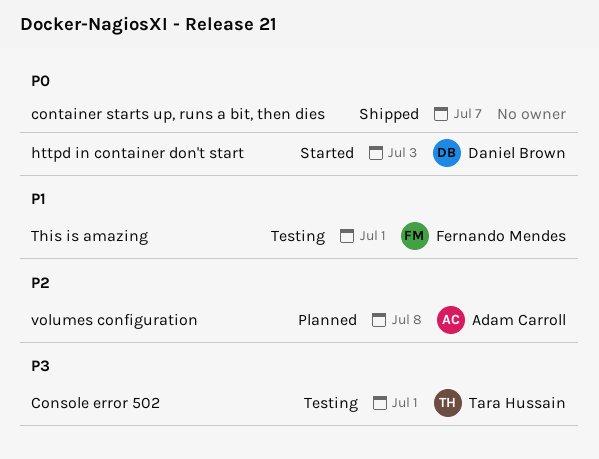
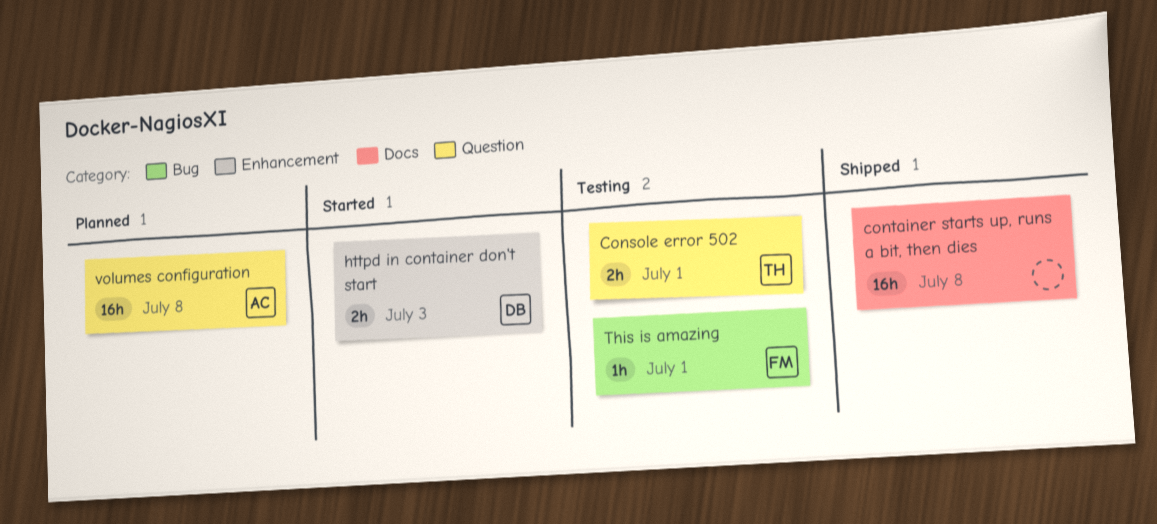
container starts up, runs a bit, then dies, due: Jul 7 -> Jul 8

